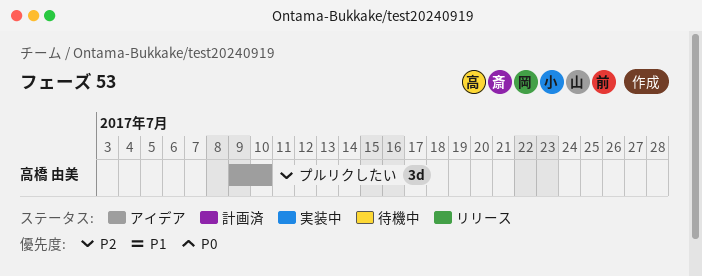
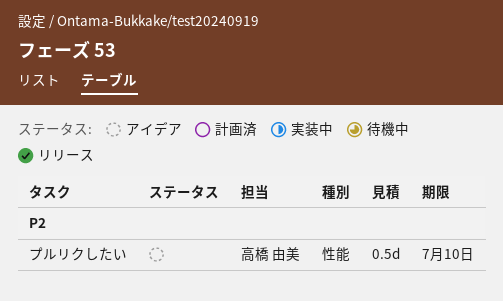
プルリクしたい, estimate: 3d -> 0.5d

